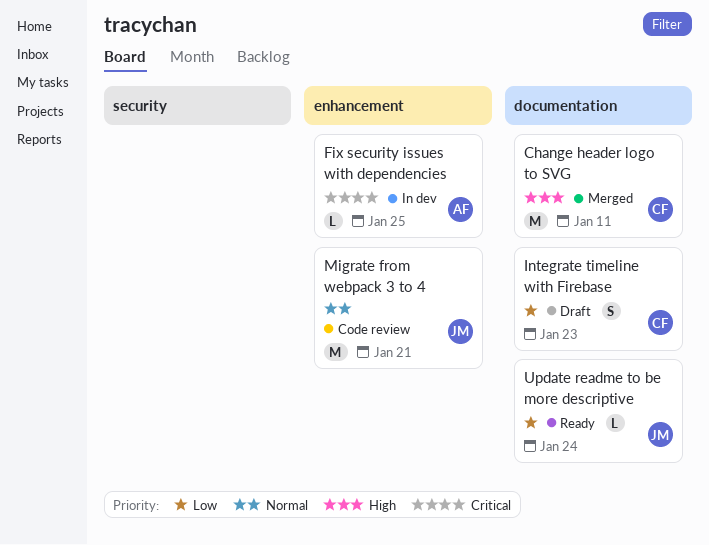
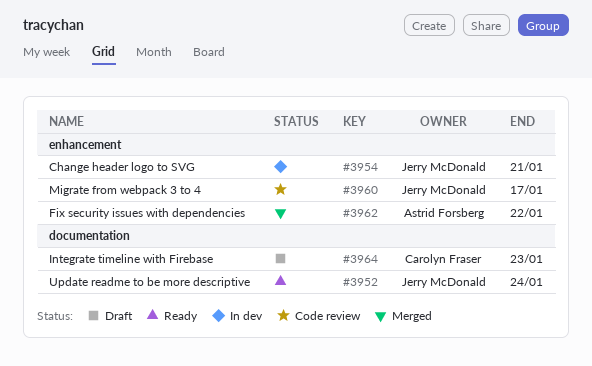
Change header logo to SVG, status: Merged -> In dev
Change header logo to SVG, owner: Carolyn Fraser -> Jerry McDonald
Change header logo to SVG, label: documentation -> enhancement
Change header logo to SVG, due: Jan 11 -> Jan 21
Fix security issues with dependencies, status: In dev -> Merged
Fix security issues with dependencies, due: Jan 25 -> Jan 22
Migrate from webpack 3 to 4, due: Jan 21 -> Jan 17

